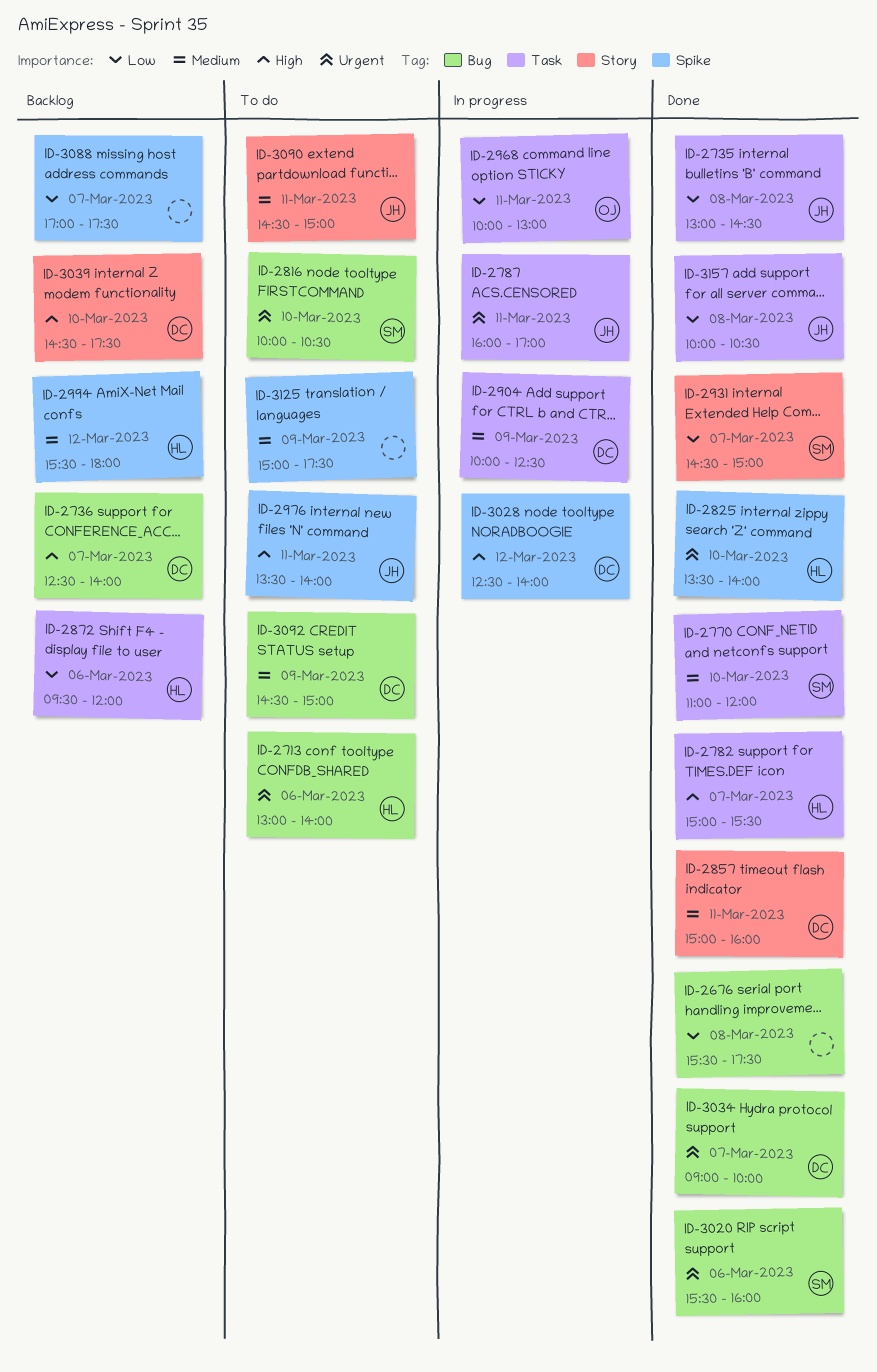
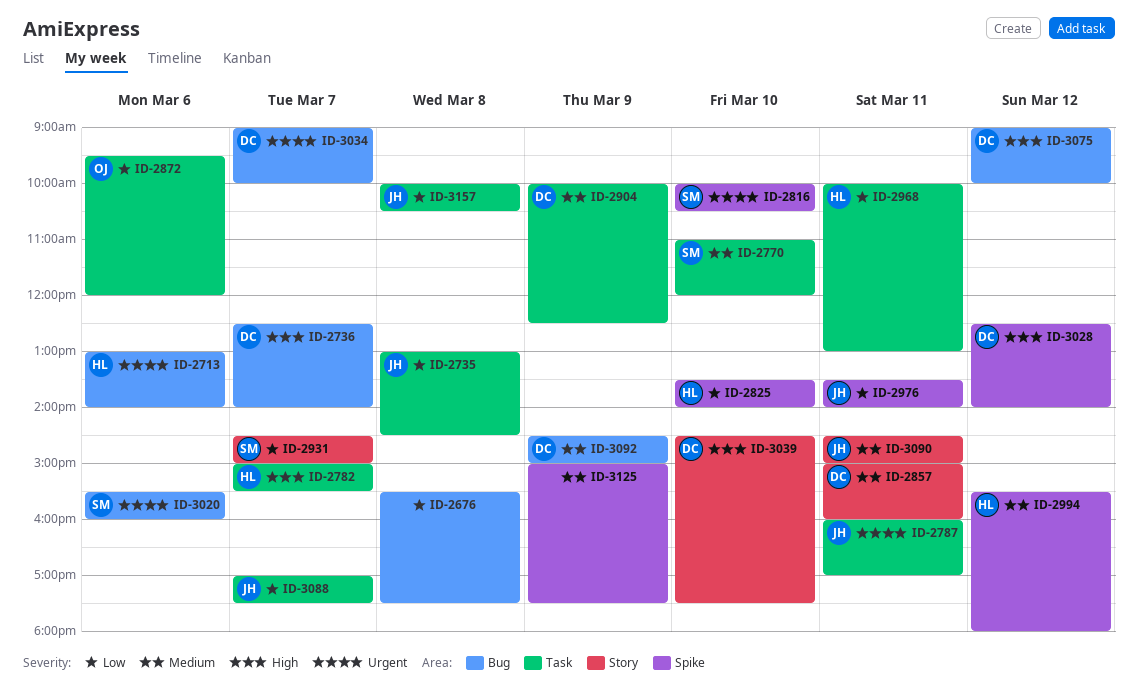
ID-2816, label: Bug -> Spike
ID-2825, priority: Urgent -> Low
ID-2872, owner: HL -> OJ
ID-2968, owner: OJ -> HL
ID-2976, priority: High -> Low
ID-3075: none -> present
ID-3088, owner: none -> JH
ID-3088, label: Spike -> Task

